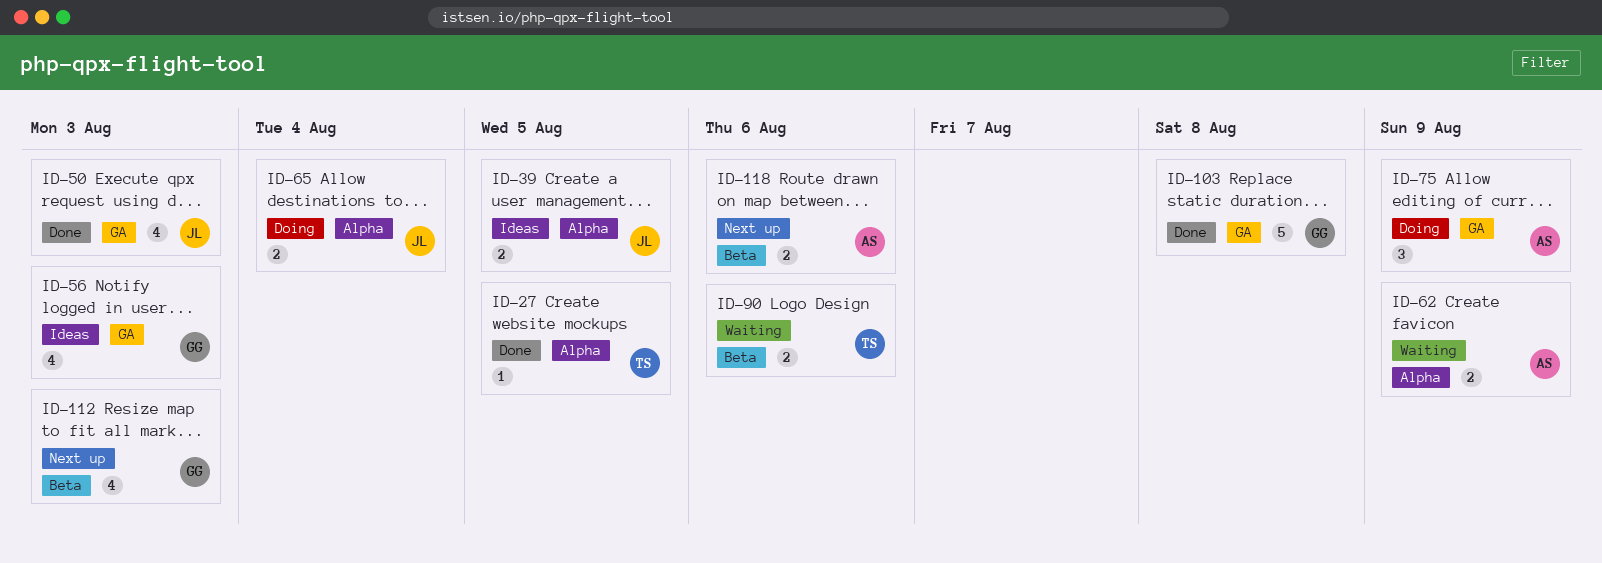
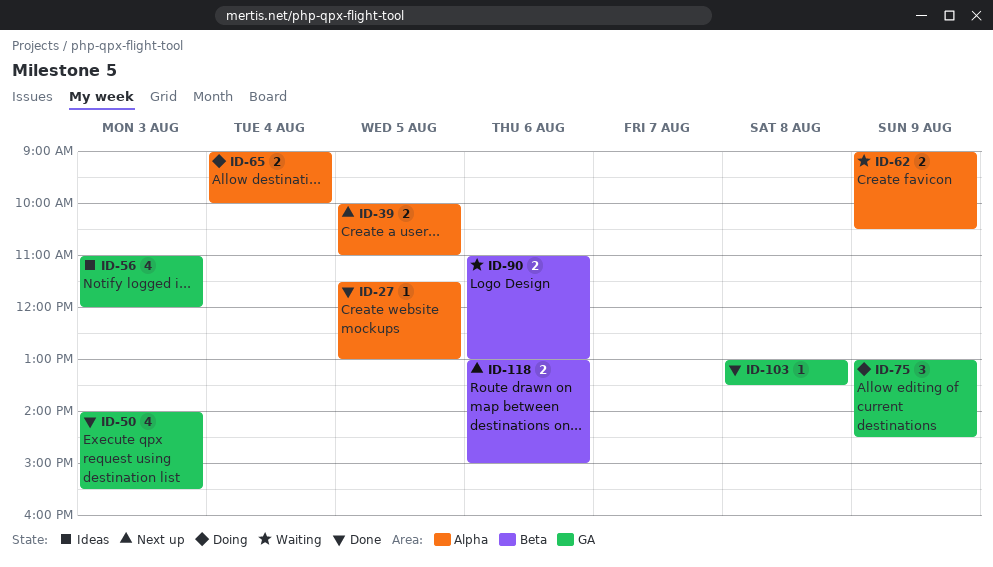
ID-39, status: Ideas -> Next up
ID-103, estimate: 5 -> 1
ID-112: present -> none

